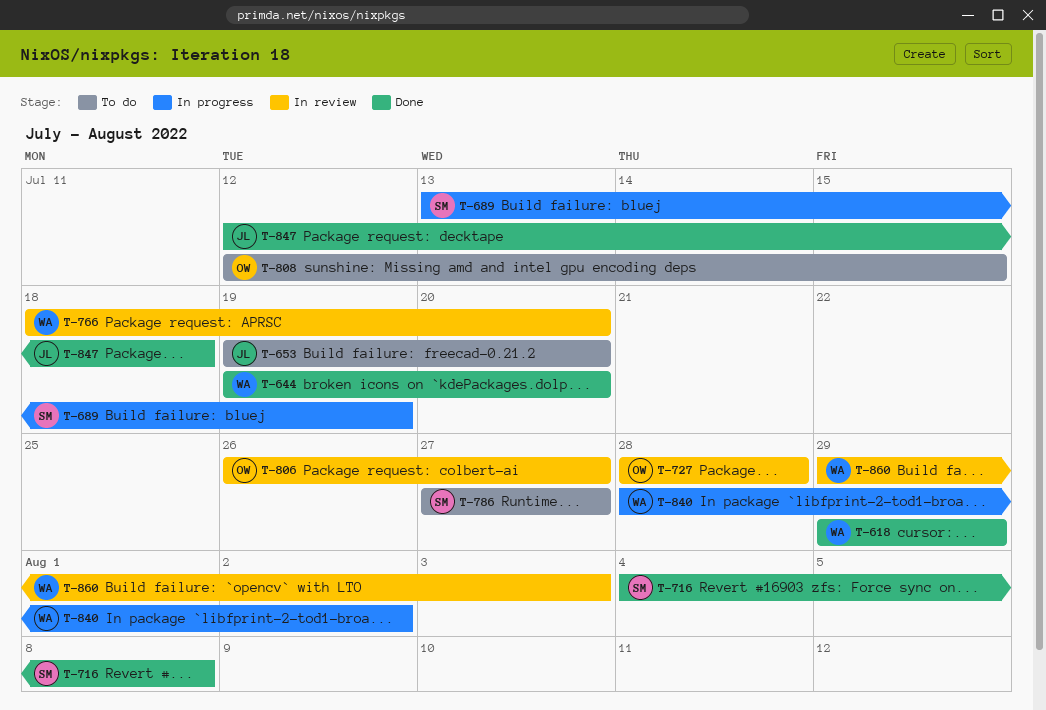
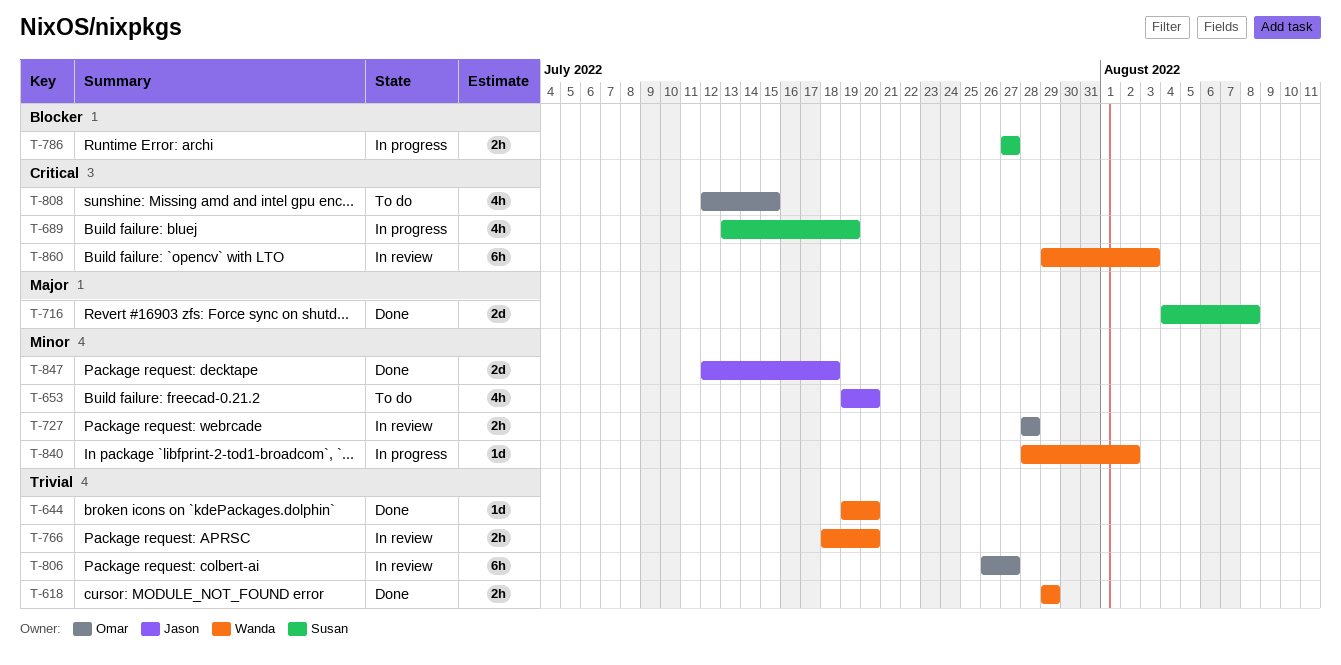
T-786, status: To do -> In progress

